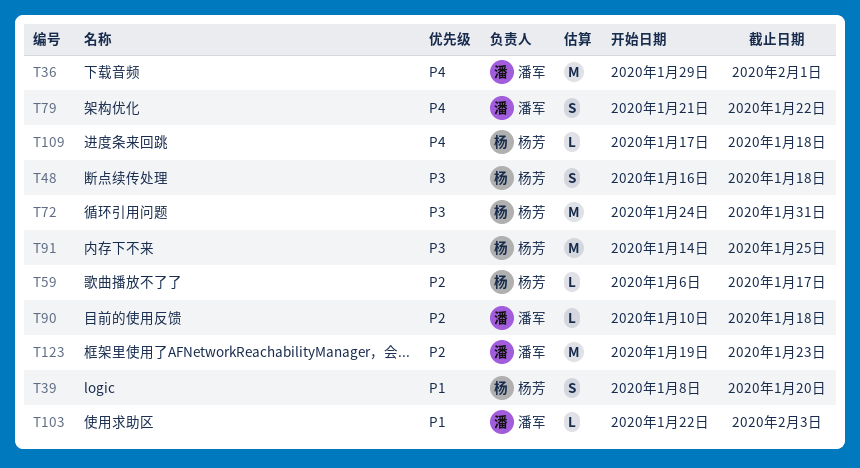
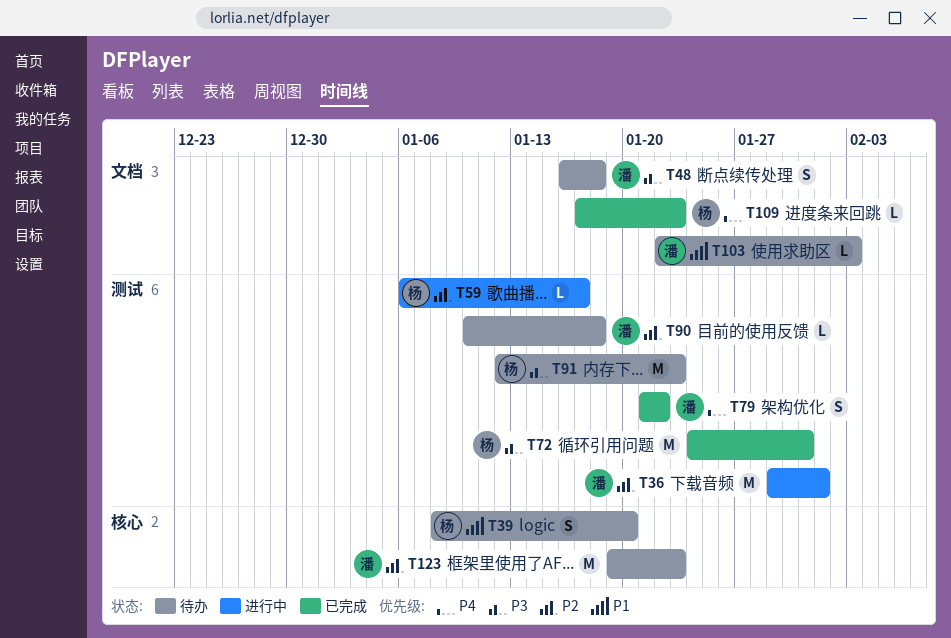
T36, priority: P4 -> P2
T48, owner: 杨芳 -> 潘军
T91, start: Jan 14 -> Jan 12
T91, due: Jan 25 -> Jan 23
T109, due: Jan 18 -> Jan 23

